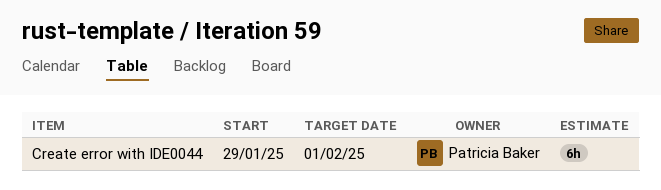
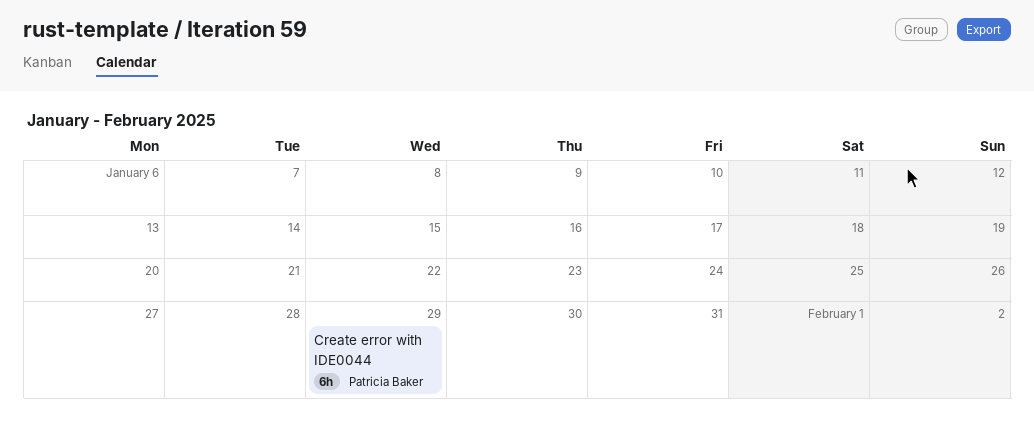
Create error with IDE0044, due: Feb 1 -> Jan 29

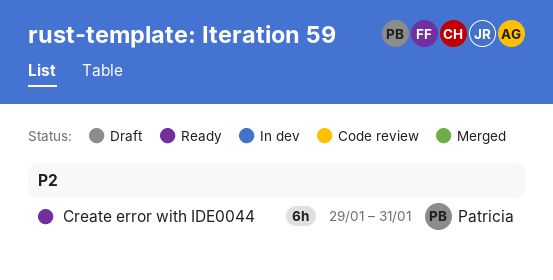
Create error with IDE0044, due: Jan 29 -> Jan 31

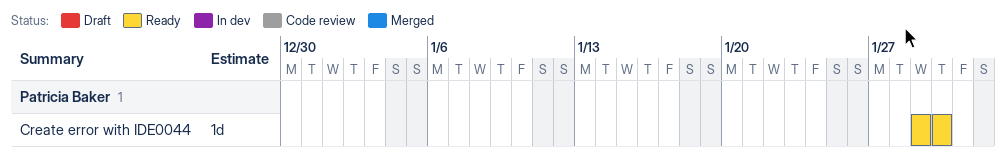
Create error with IDE0044, estimate: 6h -> 1d
Create error with IDE0044, due: Jan 31 -> Jan 30

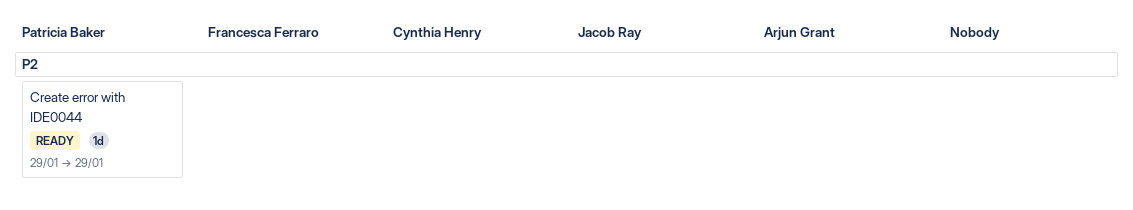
Create error with IDE0044, due: Jan 30 -> Jan 29

